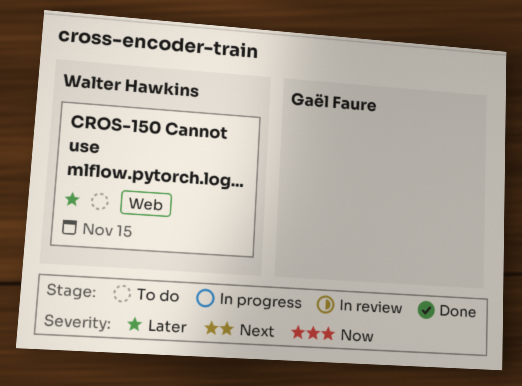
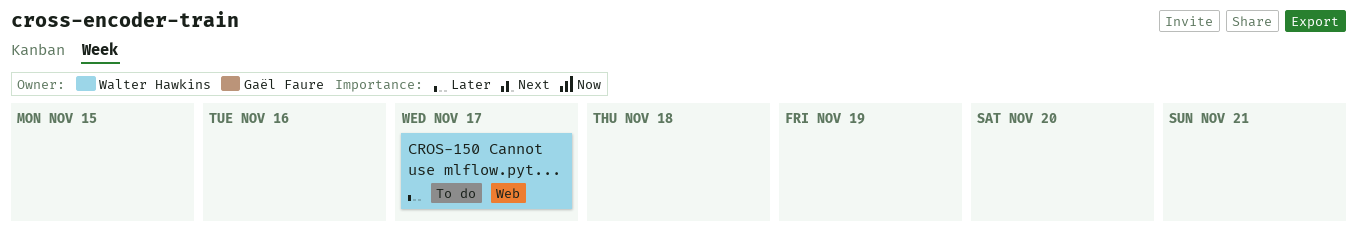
CROS-150, due: Nov 15 -> Nov 17

